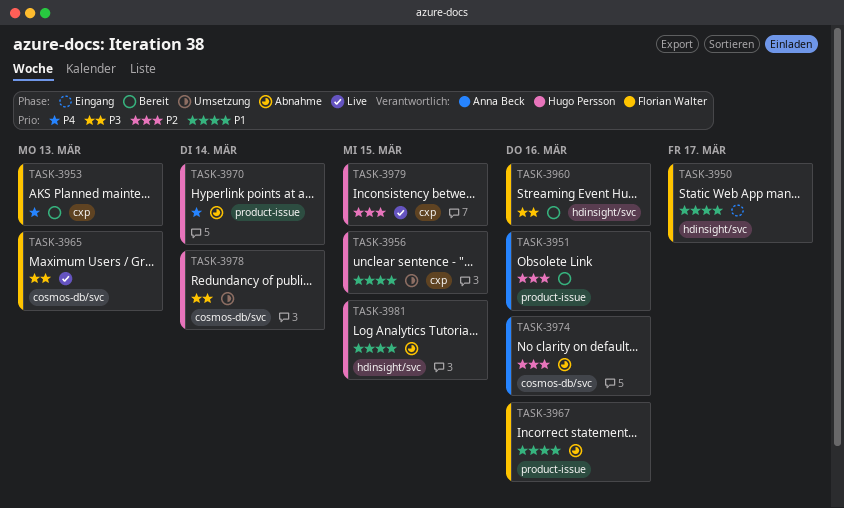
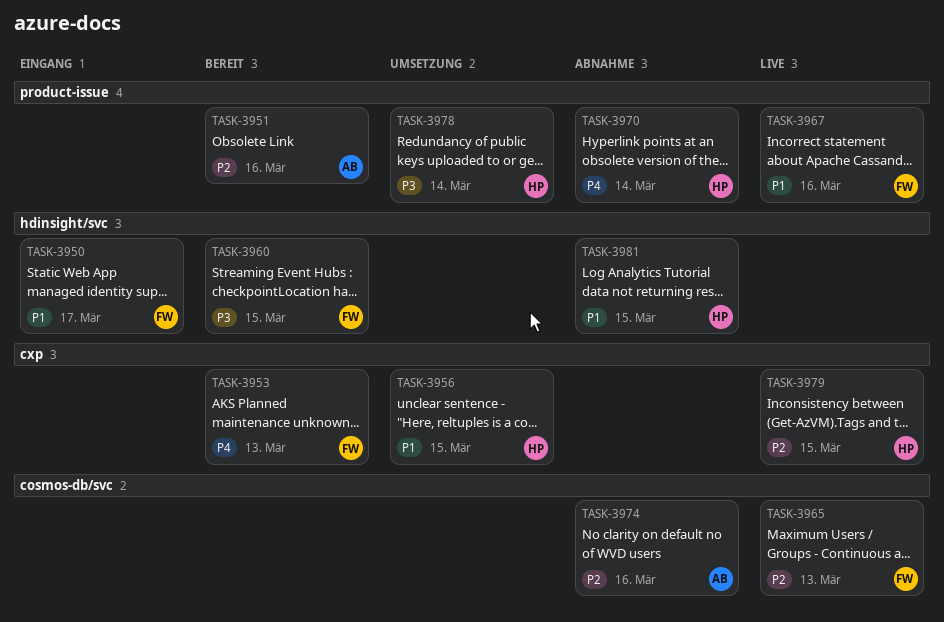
TASK-3960, due: Mar 16 -> Mar 15
TASK-3965, priority: P3 -> P2
TASK-3967, status: Abnahme -> Live
TASK-3978, label: cosmos-db/svc -> product-issue

